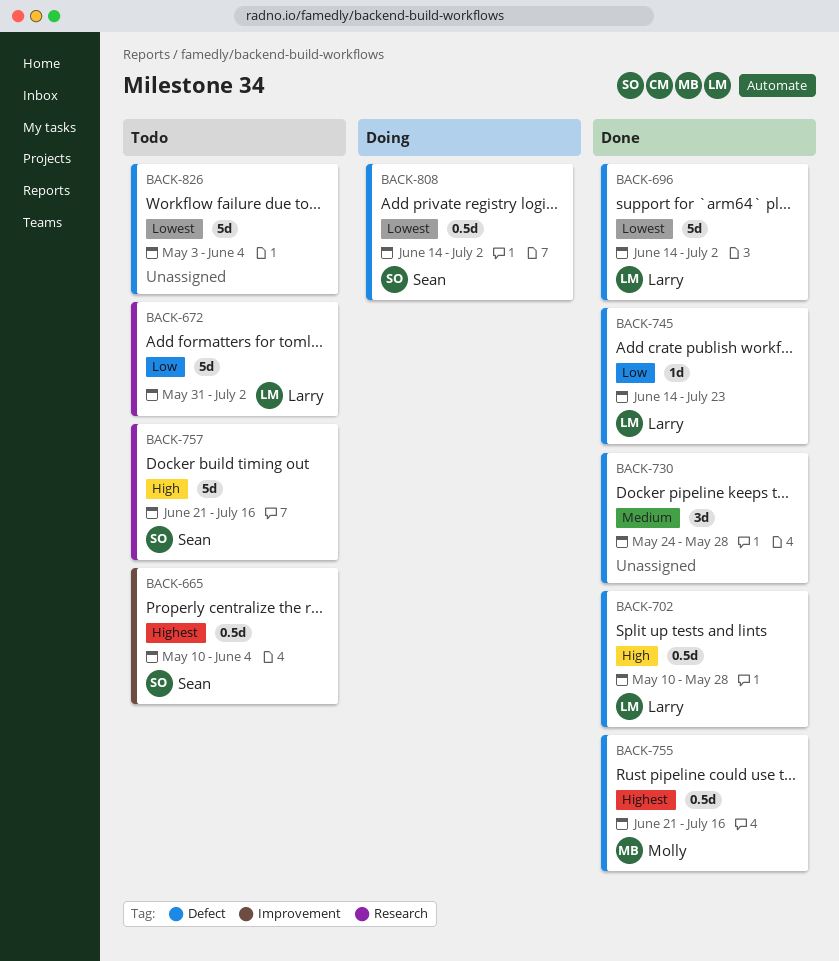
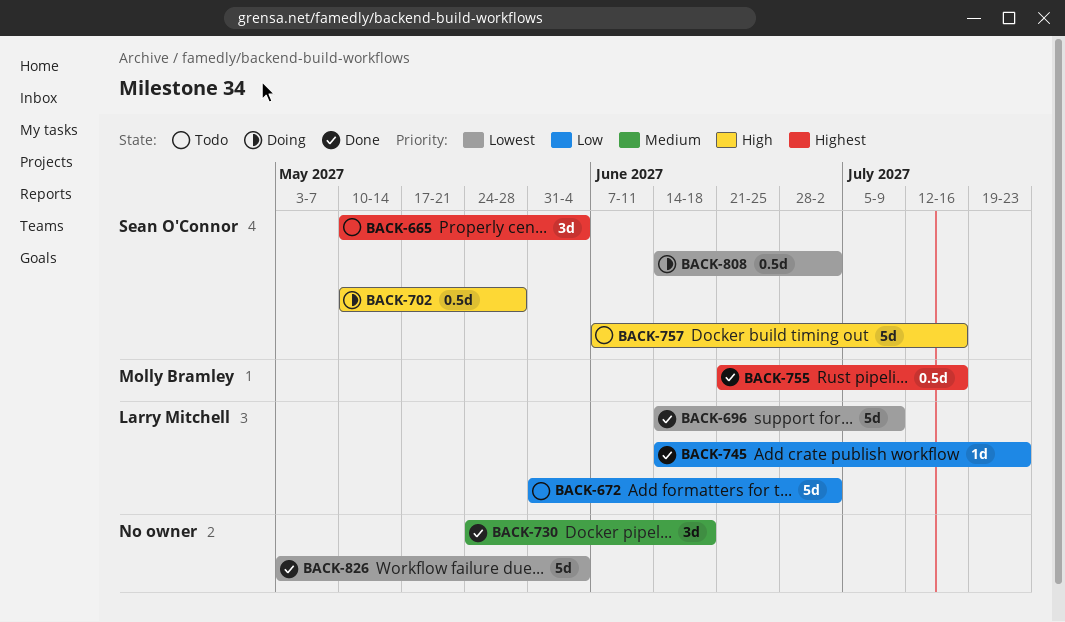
BACK-665, estimate: 0.5d -> 3d
BACK-696, due: Jul 2 -> Jul 9
BACK-702, status: Done -> Doing
BACK-702, owner: Larry Mitchell -> Sean O'Connor
BACK-730, due: May 28 -> Jun 18
BACK-757, start: Jun 21 -> Jun 7
BACK-826, status: Todo -> Done

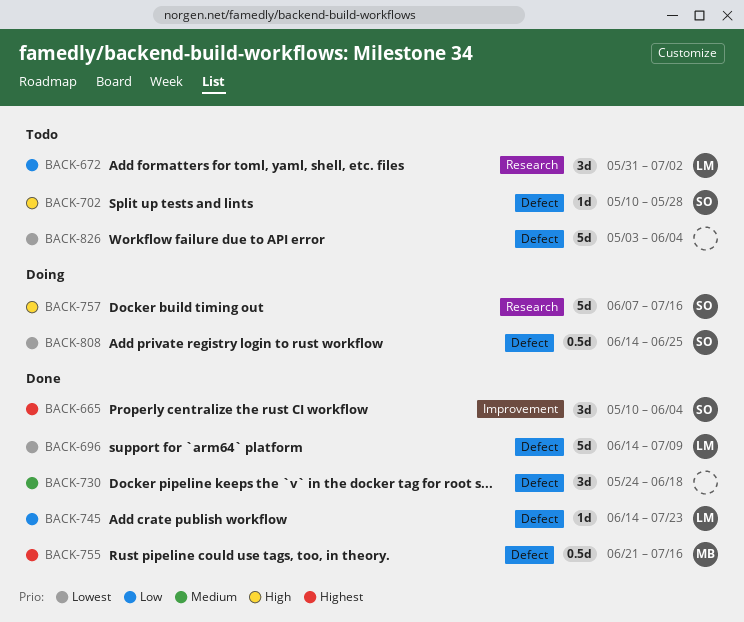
BACK-665, status: Todo -> Done
BACK-672, estimate: 5d -> 3d
BACK-702, status: Doing -> Todo
BACK-702, estimate: 0.5d -> 1d
BACK-757, status: Todo -> Doing
BACK-808, due: Jul 2 -> Jun 25
BACK-826, status: Done -> Todo

